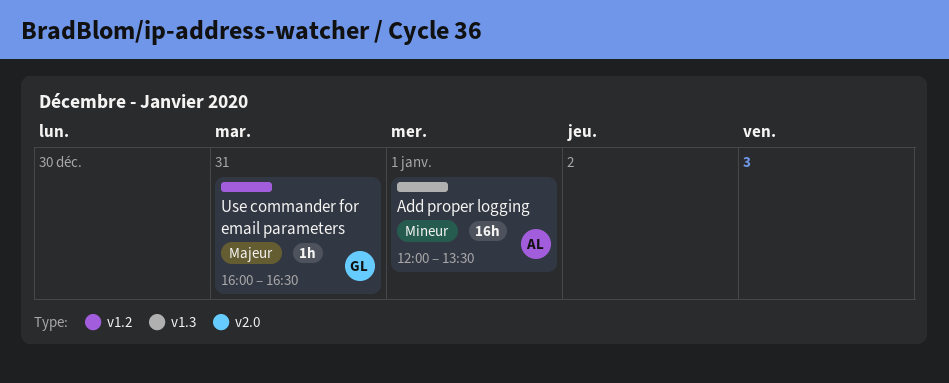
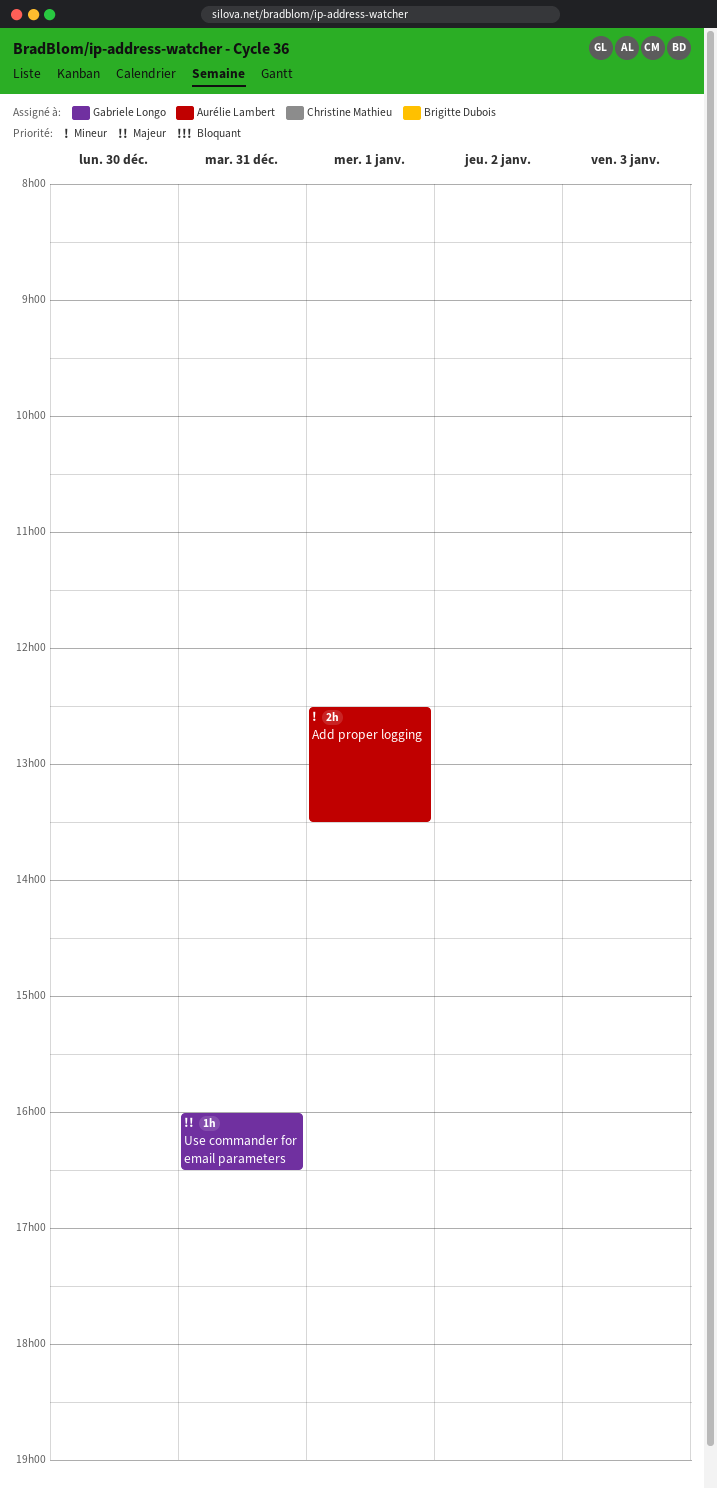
Add proper logging, estimate: 16h -> 2h
Add proper logging, begins: 12:00 -> 12:30

